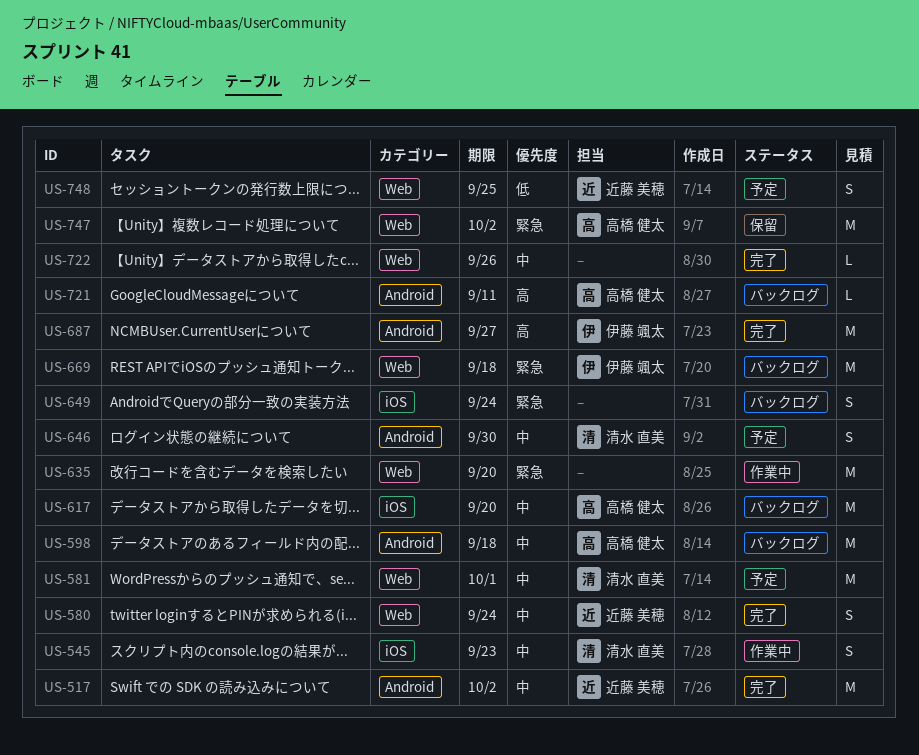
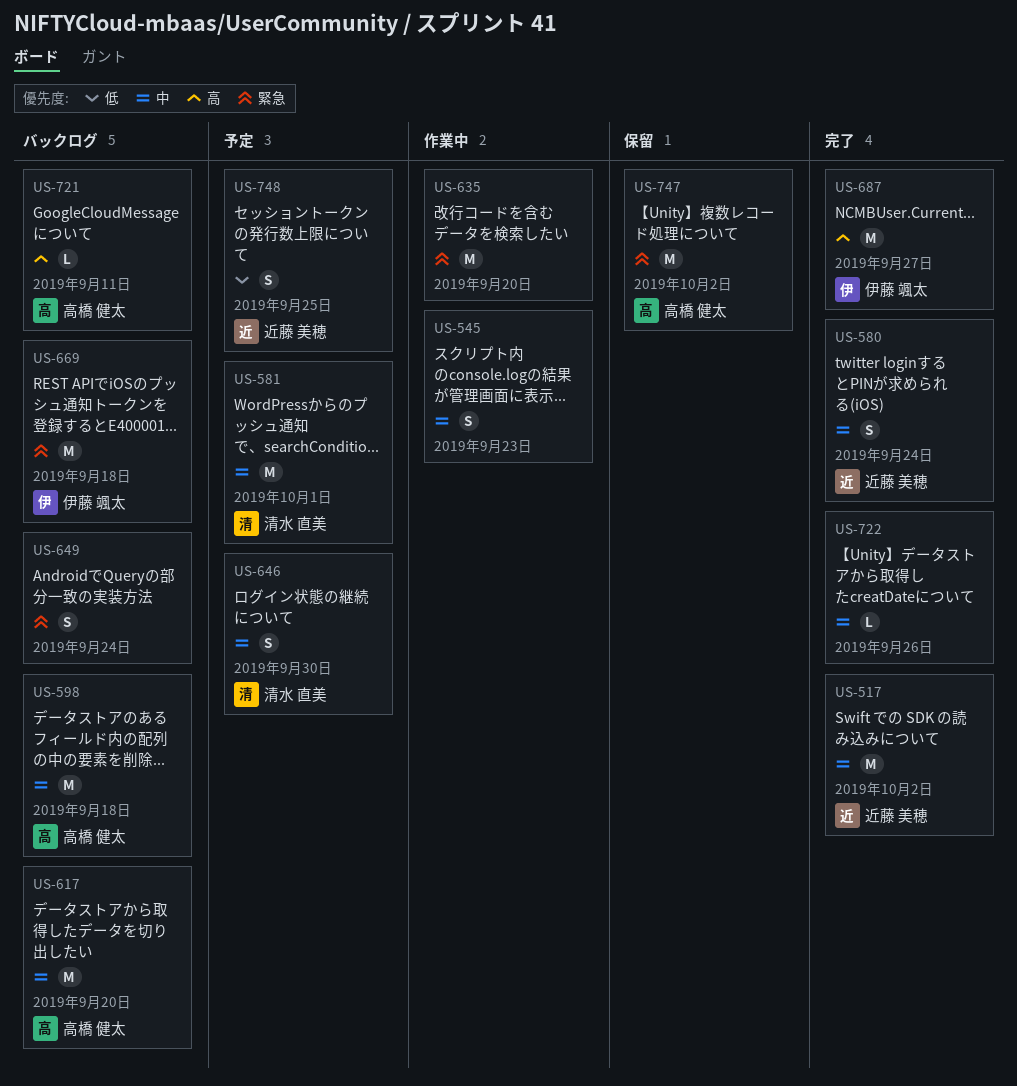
US-545, owner: 清水 直美 -> none

